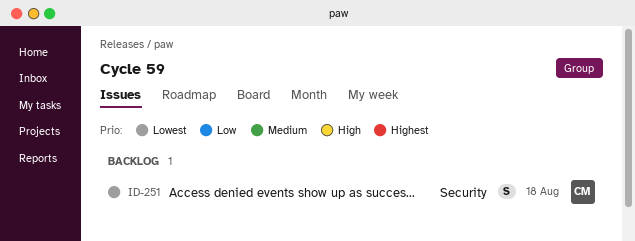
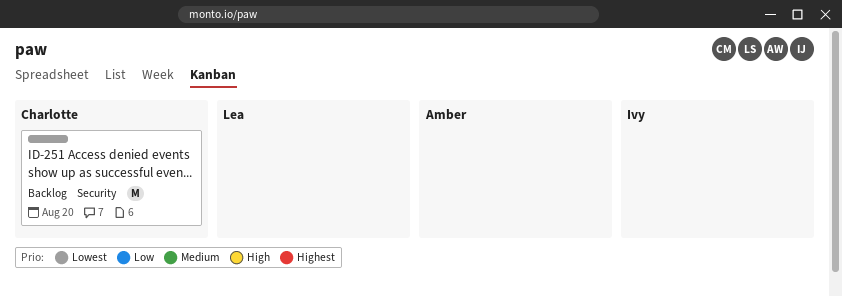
ID-251, estimate: S -> M
ID-251, due: Aug 18 -> Aug 20

